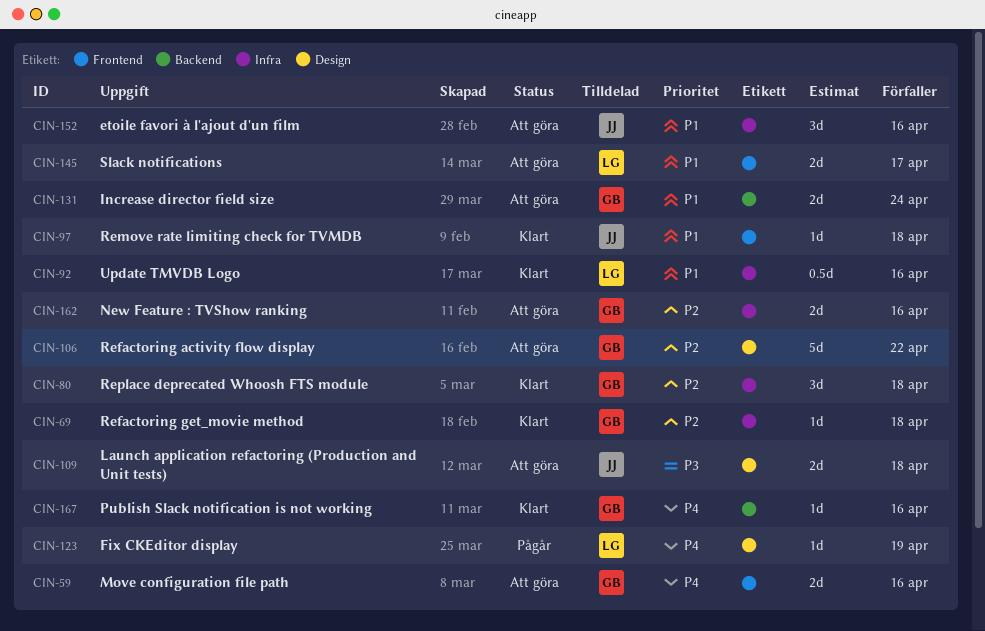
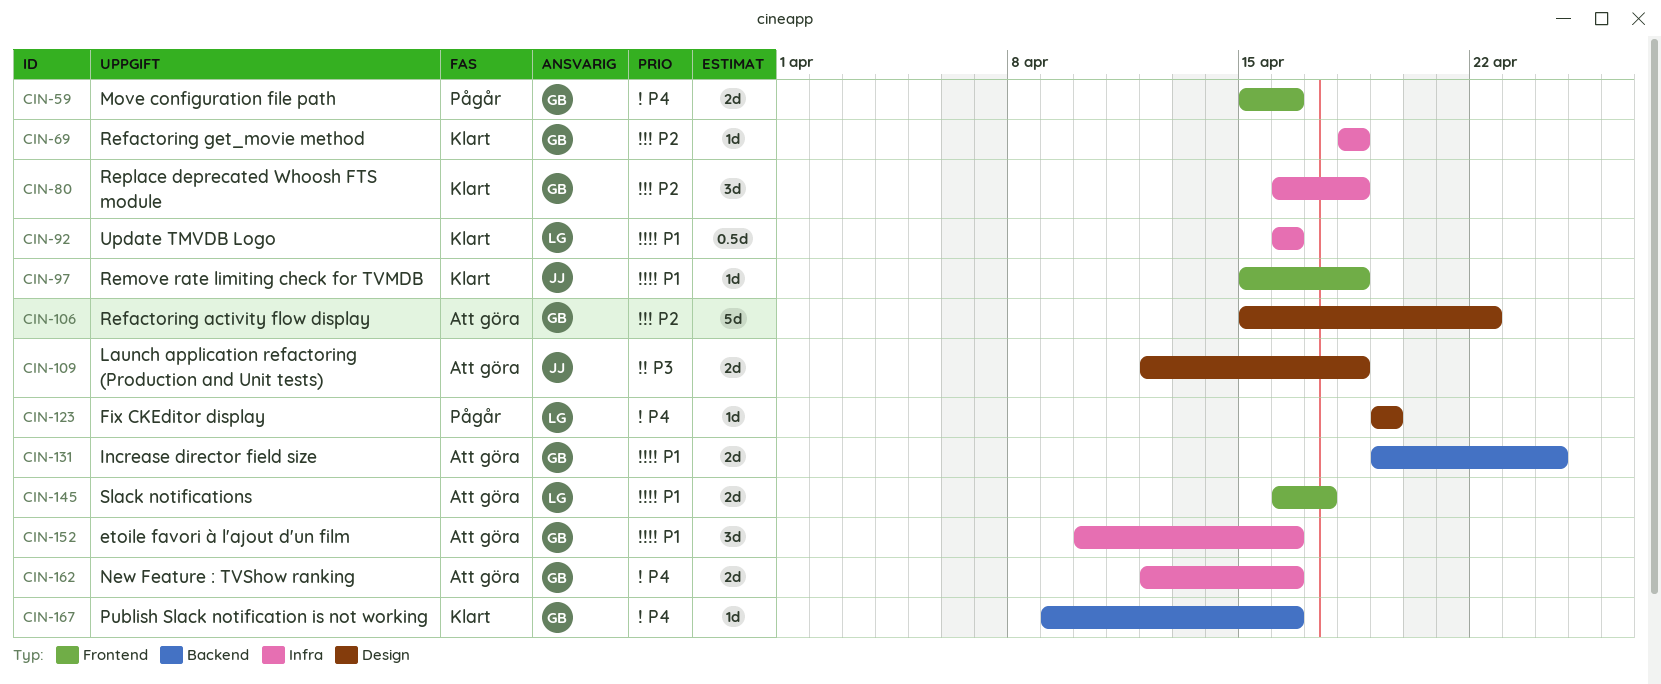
CIN-59, status: Att göra -> Pågår
CIN-152, owner: JJ -> GB
CIN-162, priority: P2 -> P4

